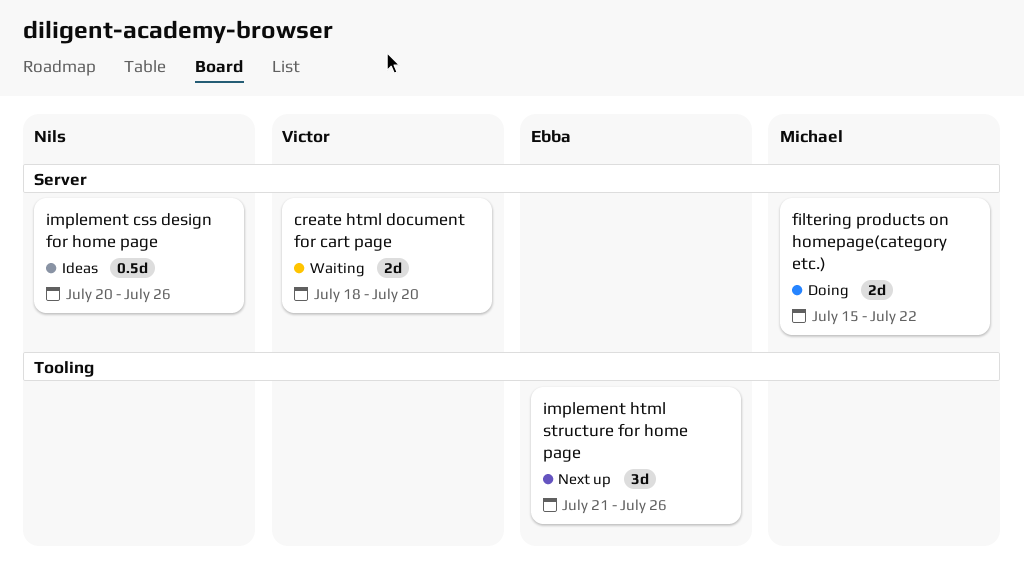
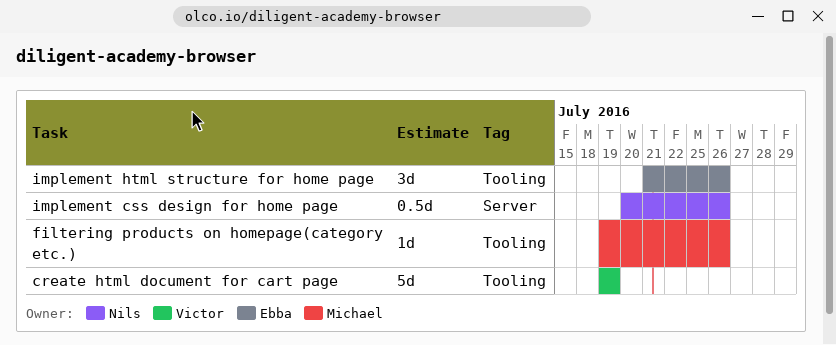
create html document for cart page, label: Server -> Tooling
create html document for cart page, estimate: 2d -> 5d
create html document for cart page, start: Jul 18 -> Jul 19
create html document for cart page, due: Jul 20 -> Jul 19
filtering products on homepage(category etc.), label: Server -> Tooling
filtering products on homepage(category etc.), estimate: 2d -> 1d
filtering products on homepage(category etc.), start: Jul 15 -> Jul 19
filtering products on homepage(category etc.), due: Jul 22 -> Jul 26

